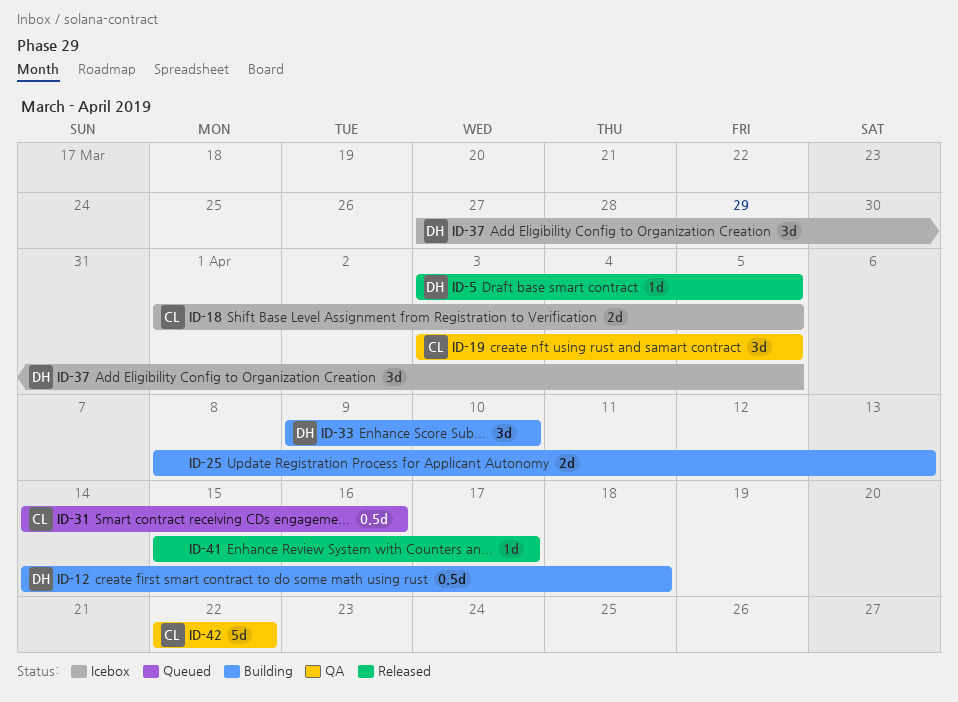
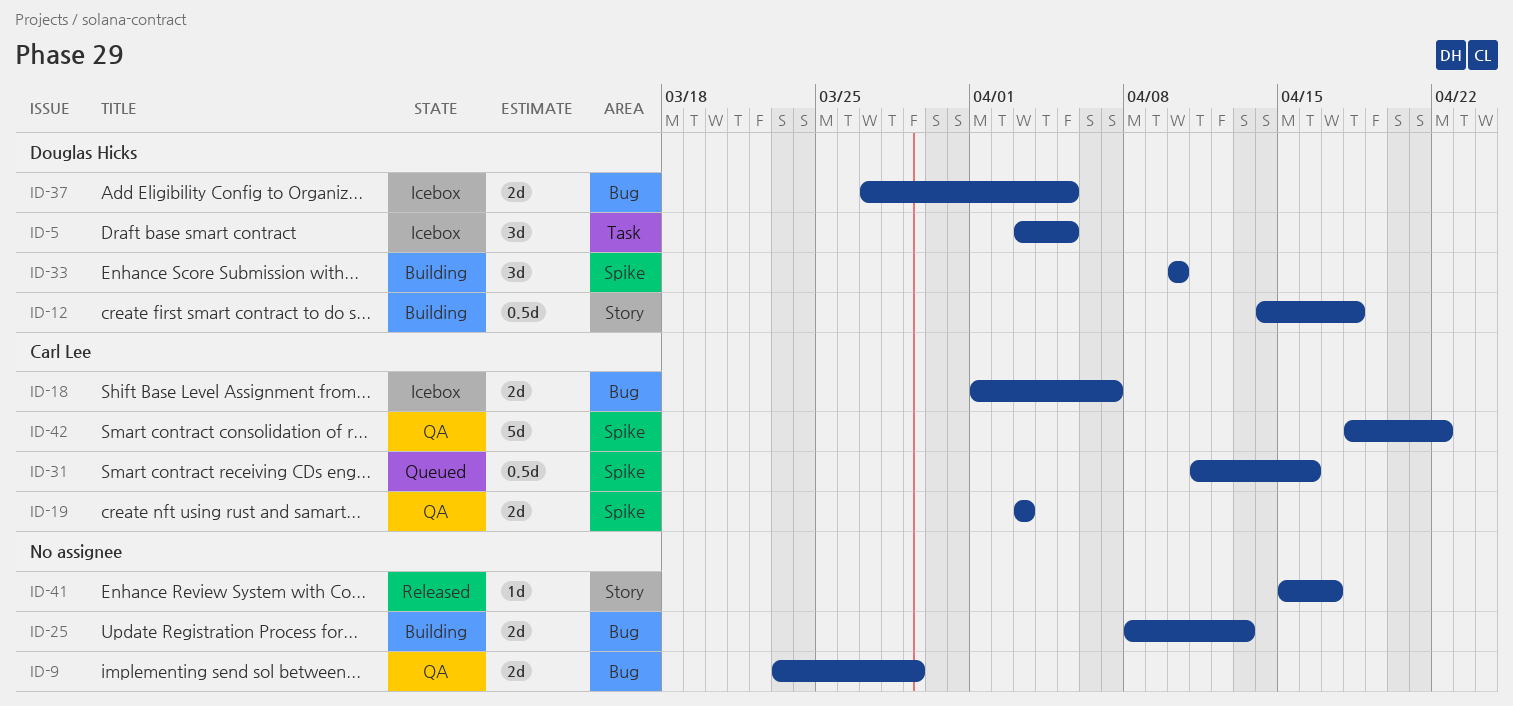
ID-5, status: Released -> Icebox
ID-5, estimate: 1d -> 3d
ID-9: none -> present
ID-18, due: Apr 5 -> Apr 7
ID-19, estimate: 3d -> 2d
ID-19, due: Apr 5 -> Apr 3
ID-31, start: Apr 14 -> Apr 11
ID-33, start: Apr 9 -> Apr 10
ID-37, estimate: 3d -> 2d
ID-42, start: Apr 22 -> Apr 18

